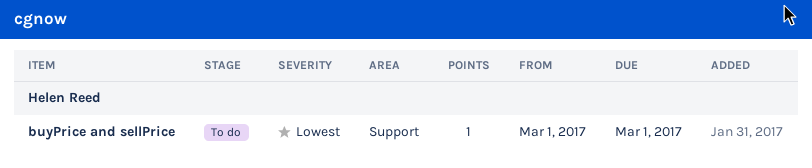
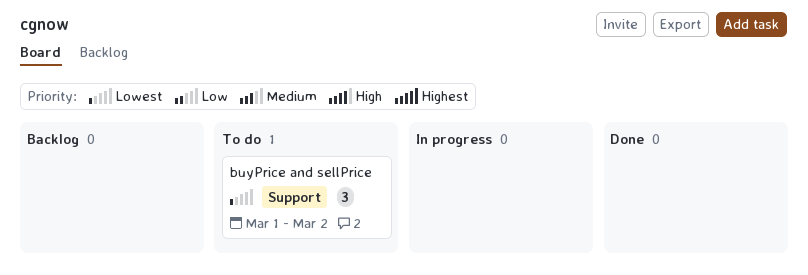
buyPrice and sellPrice, estimate: 1 -> 3
buyPrice and sellPrice, due: Mar 1 -> Mar 2

